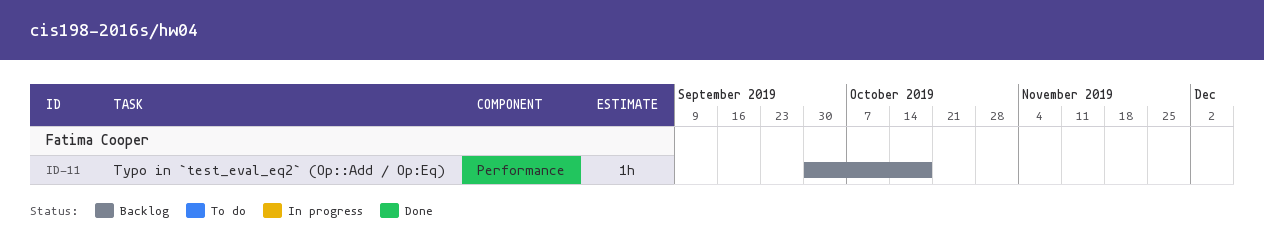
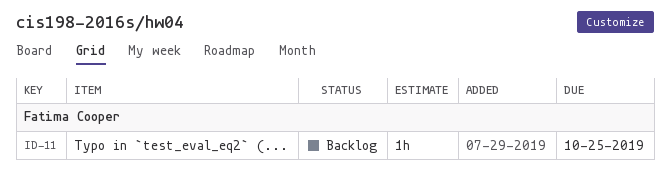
ID-11, due: Oct 18 -> Oct 25

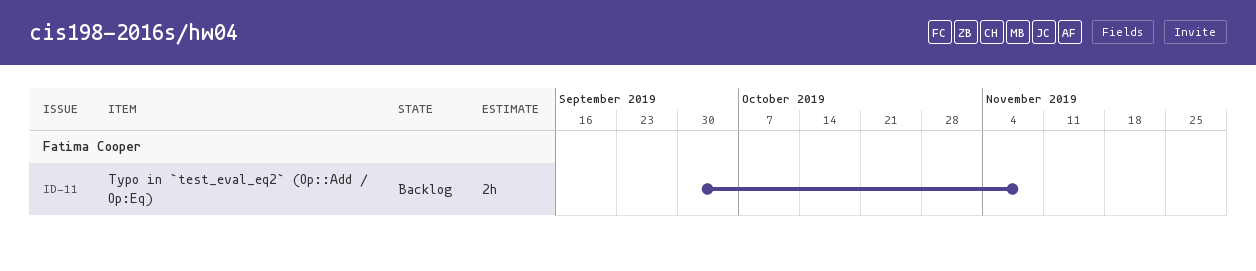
ID-11, estimate: 1h -> 2h
ID-11, due: Oct 25 -> Nov 8

